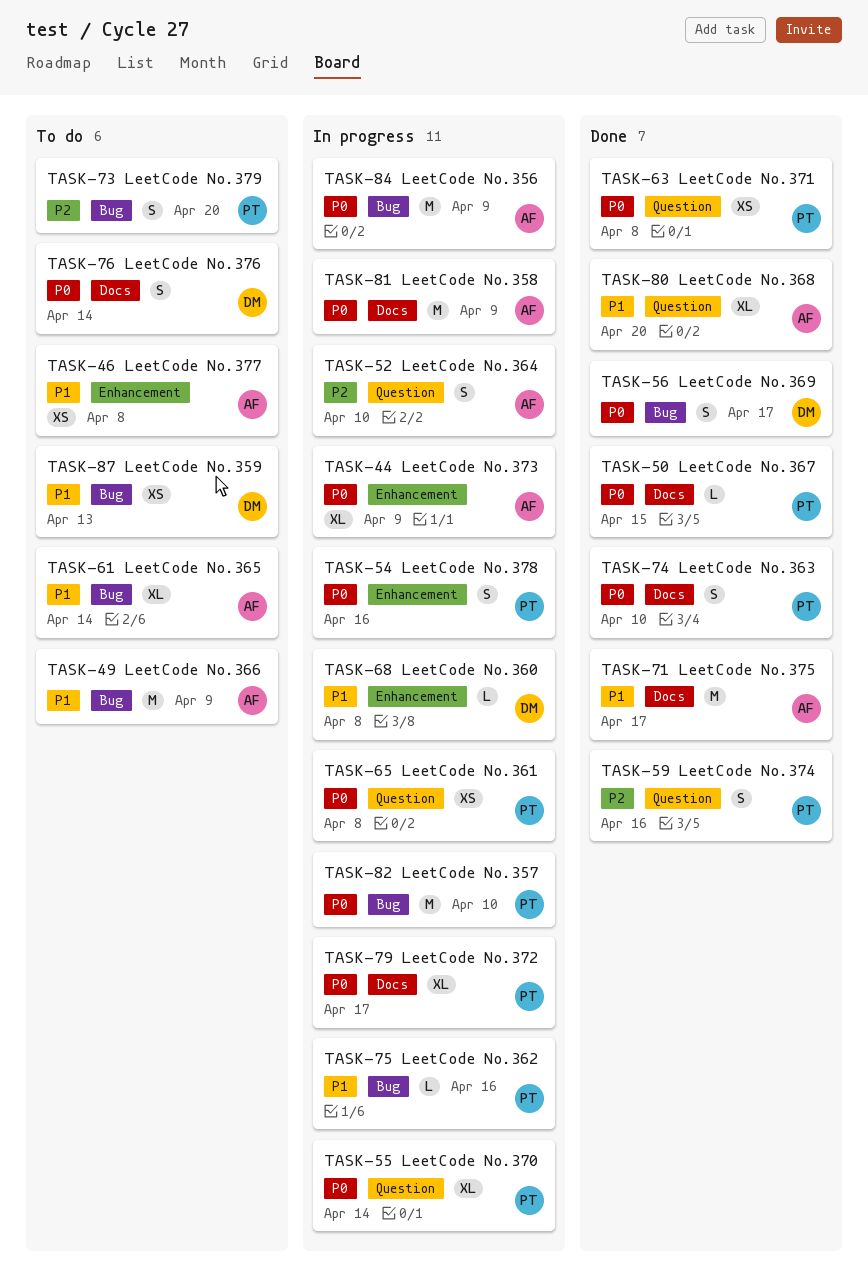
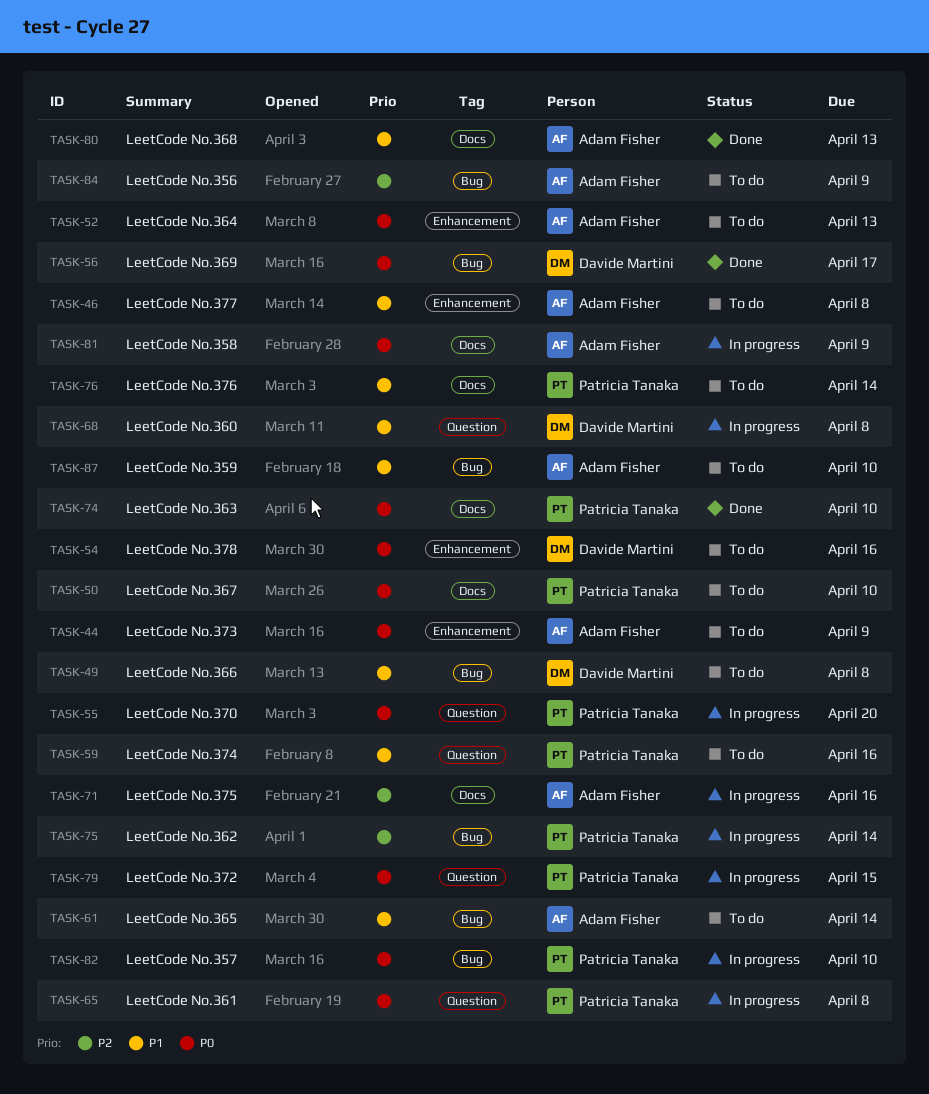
TASK-44, status: In progress -> To do
TASK-49, owner: Adam Fisher -> Davide Martini
TASK-49, due: Apr 9 -> Apr 8
TASK-50, status: Done -> To do
TASK-50, due: Apr 15 -> Apr 10
TASK-52, status: In progress -> To do
TASK-52, priority: P2 -> P0
TASK-52, label: Question -> Enhancement
TASK-52, due: Apr 10 -> Apr 13
TASK-54, status: In progress -> To do
TASK-54, owner: Patricia Tanaka -> Davide Martini
TASK-55, due: Apr 14 -> Apr 20
TASK-59, status: Done -> To do
TASK-59, priority: P2 -> P1
TASK-63: present -> none
TASK-68, label: Enhancement -> Question
TASK-71, status: Done -> In progress
TASK-71, priority: P1 -> P2
TASK-71, due: Apr 17 -> Apr 16
TASK-73: present -> none
TASK-75, priority: P1 -> P2
TASK-75, due: Apr 16 -> Apr 14
TASK-76, owner: Davide Martini -> Patricia Tanaka
TASK-76, priority: P0 -> P1
TASK-79, label: Docs -> Question
TASK-79, due: Apr 17 -> Apr 15
TASK-80, label: Question -> Docs
TASK-80, due: Apr 20 -> Apr 13
TASK-84, status: In progress -> To do
TASK-84, priority: P0 -> P2
TASK-87, owner: Davide Martini -> Adam Fisher
TASK-87, due: Apr 13 -> Apr 10

